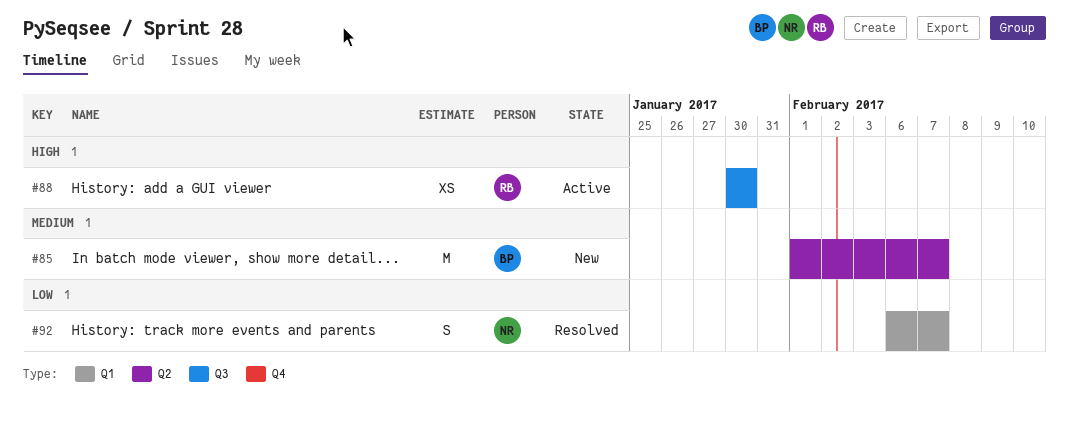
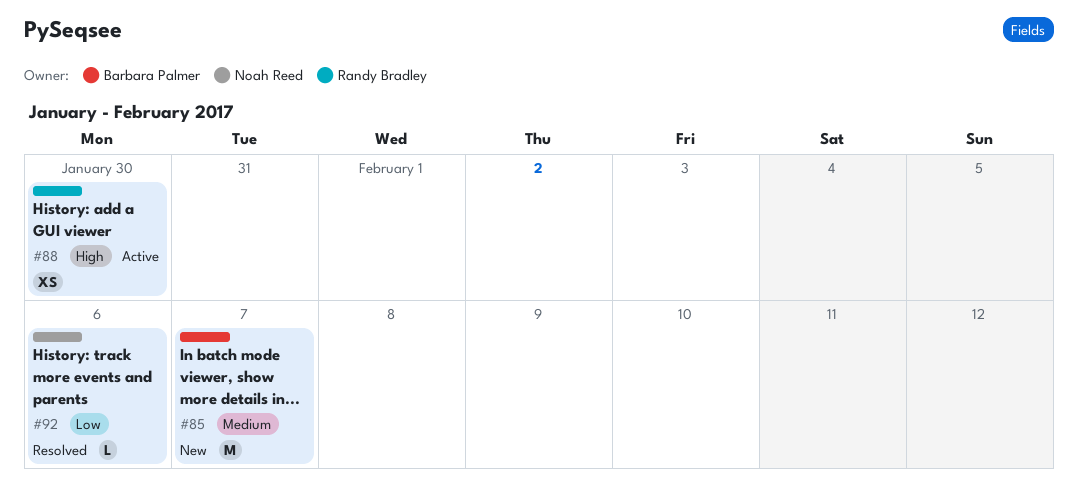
#92, estimate: S -> L
#92, due: Feb 7 -> Feb 6

